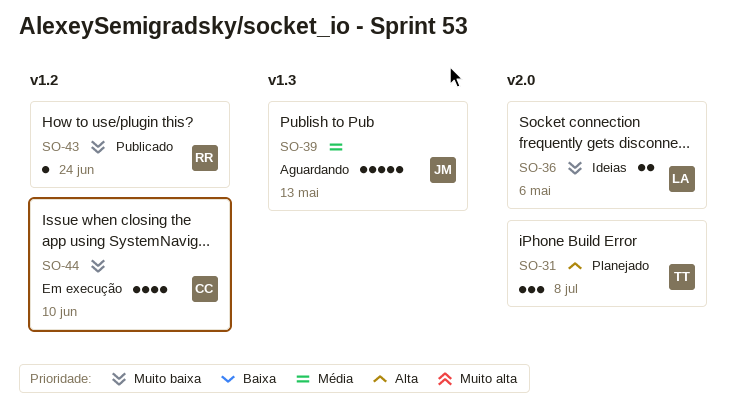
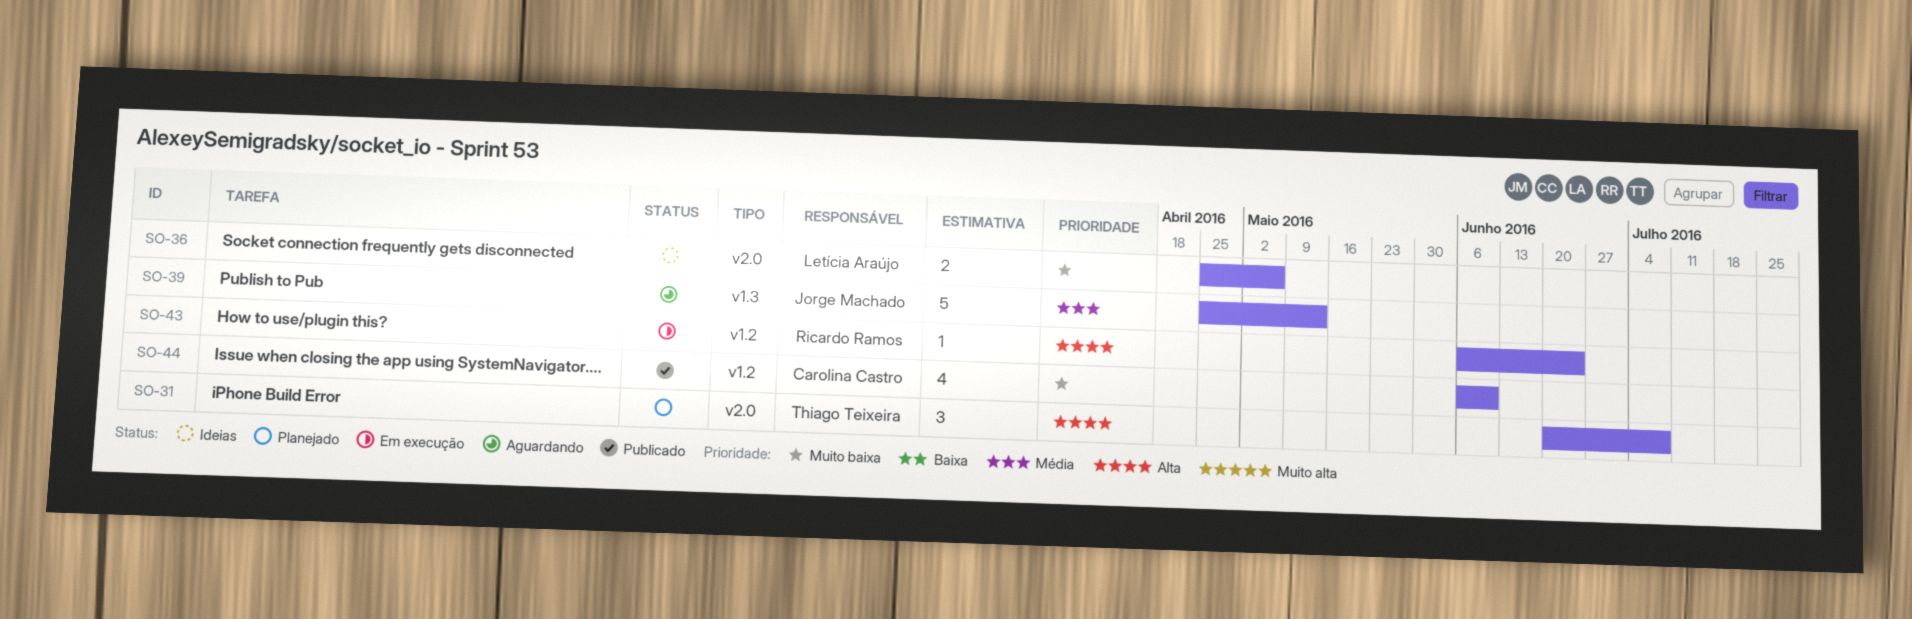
SO-43, status: Publicado -> Em execução
SO-43, priority: Muito baixa -> Alta
SO-44, status: Em execução -> Publicado

